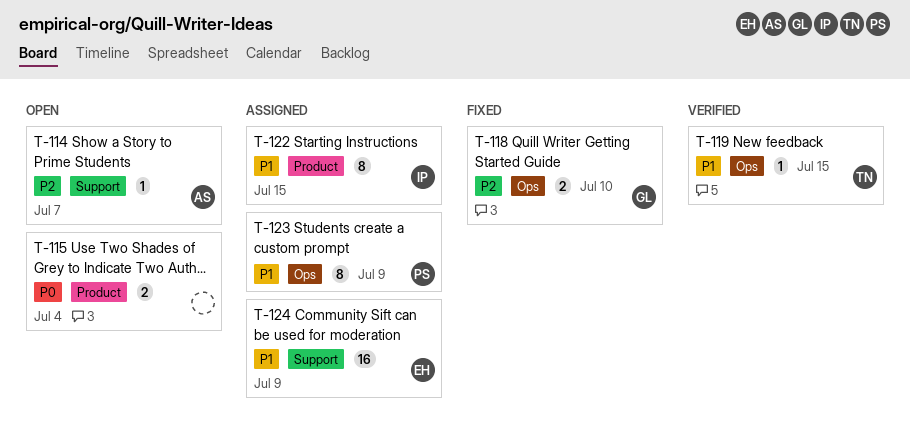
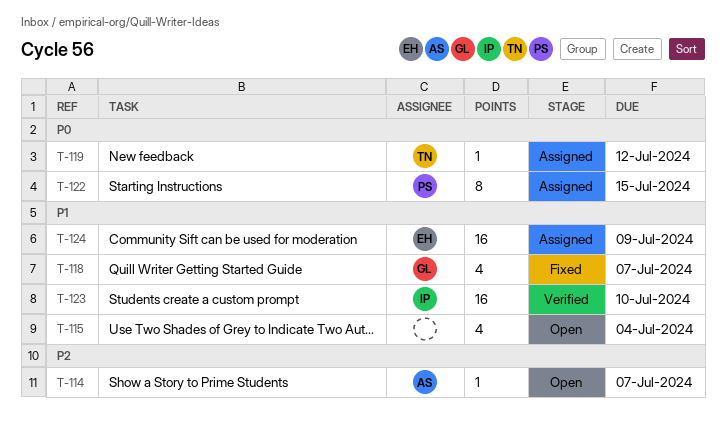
T-115, priority: P0 -> P1
T-115, estimate: 2 -> 4
T-118, priority: P2 -> P1
T-118, estimate: 2 -> 4
T-118, due: Jul 10 -> Jul 7
T-119, status: Verified -> Assigned
T-119, priority: P1 -> P0
T-119, due: Jul 15 -> Jul 12
T-122, owner: IP -> PS
T-122, priority: P1 -> P0
T-123, status: Assigned -> Verified
T-123, owner: PS -> IP
T-123, estimate: 8 -> 16
T-123, due: Jul 9 -> Jul 10

